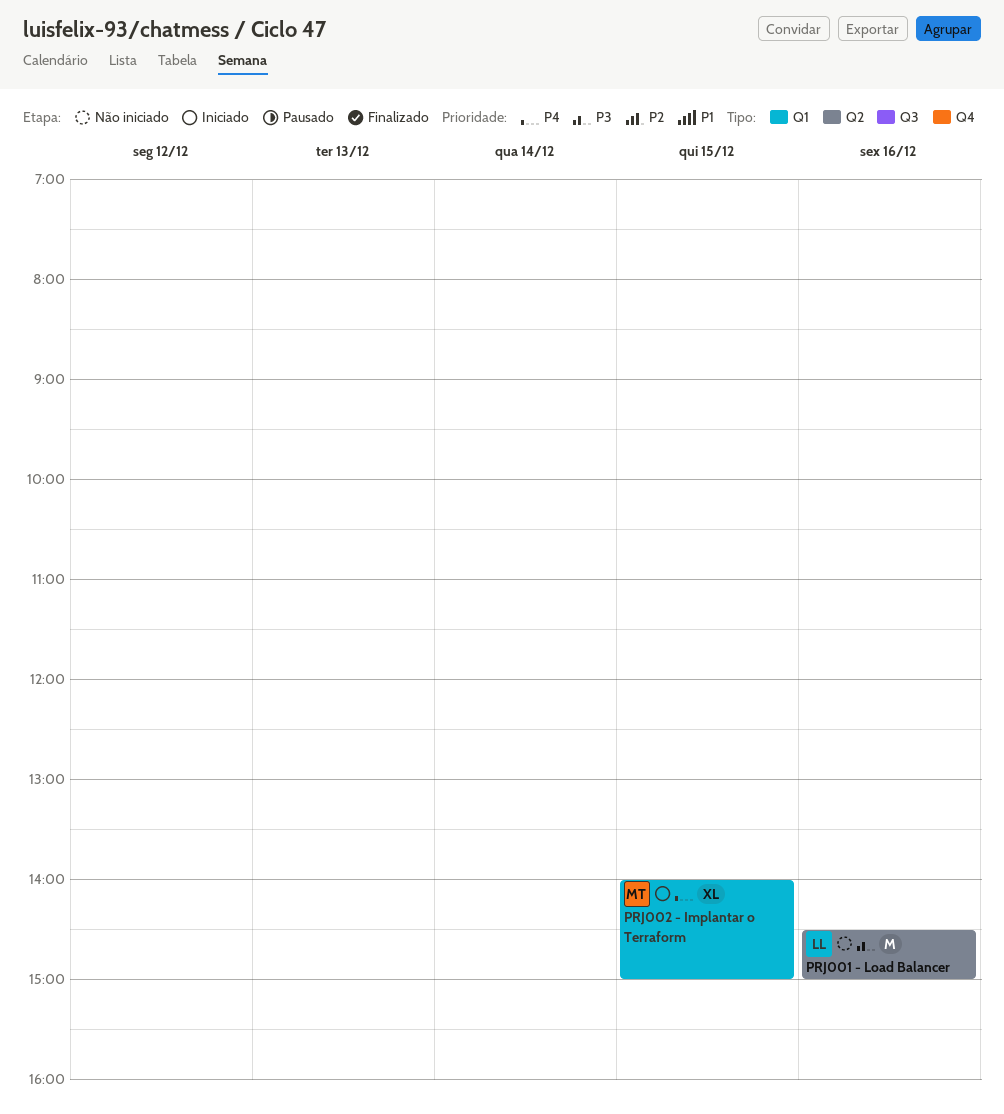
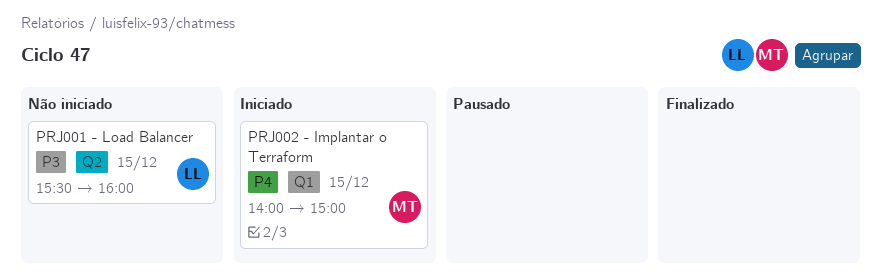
PRJ001 - Load Balancer, day: Dec 16 -> Dec 15
PRJ001 - Load Balancer, begins: 14:30 -> 15:30
PRJ001 - Load Balancer, ends: 15:00 -> 16:00

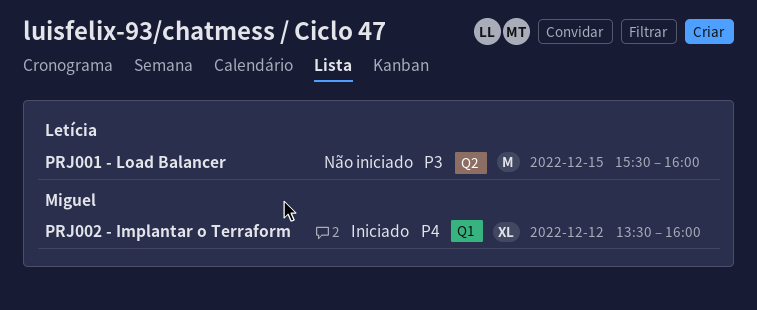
PRJ002 - Implantar o Terraform, day: Dec 15 -> Dec 12
PRJ002 - Implantar o Terraform, begins: 14:00 -> 13:30
PRJ002 - Implantar o Terraform, ends: 15:00 -> 16:00

